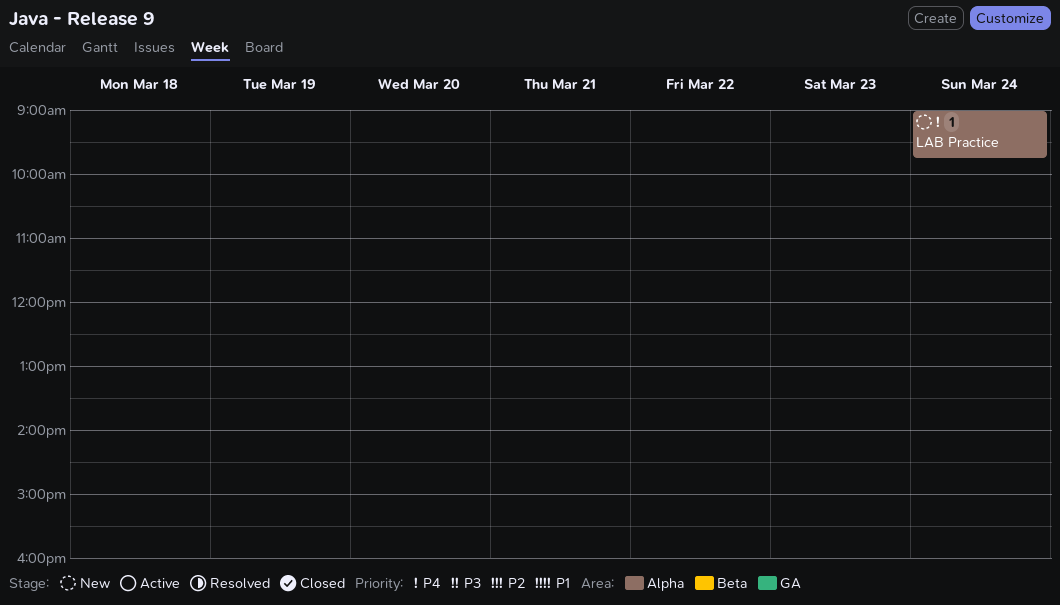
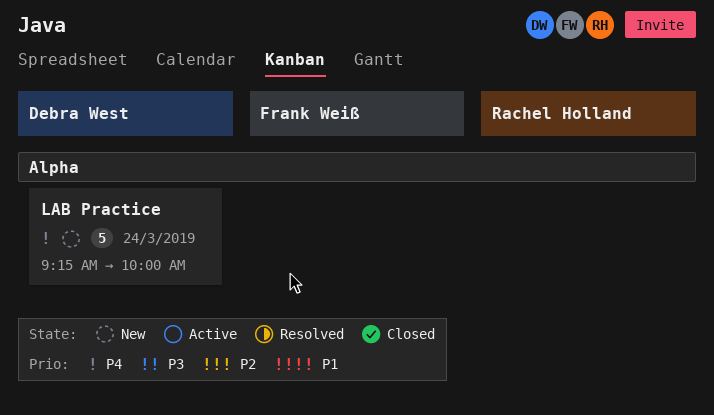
LAB Practice, estimate: 1 -> 5
LAB Practice, begins: 09:00 -> 09:15
LAB Practice, ends: 09:45 -> 10:00

